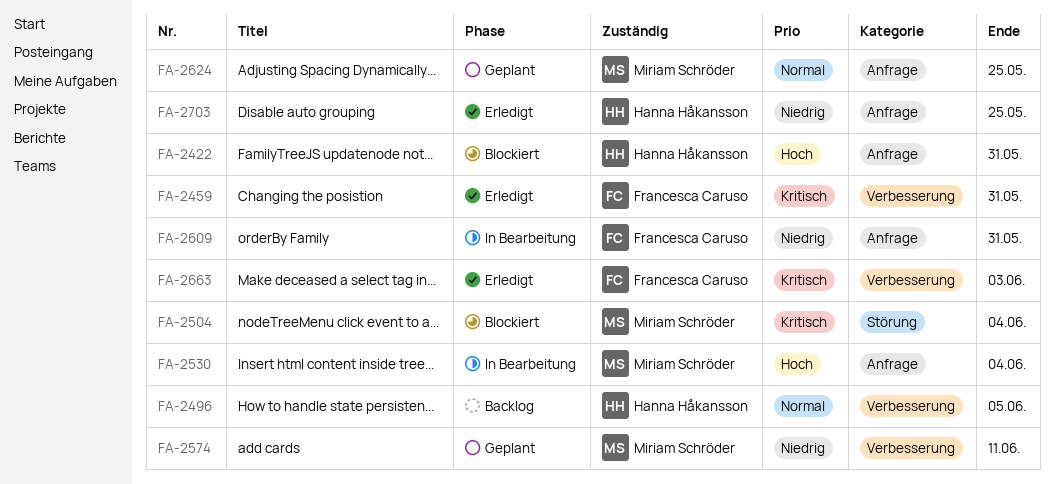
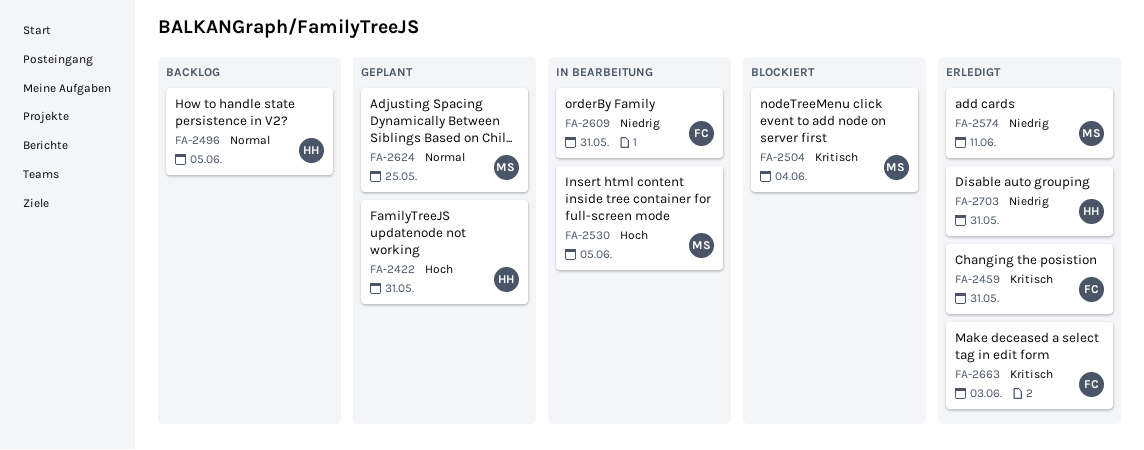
FA-2422, status: Blockiert -> Geplant
FA-2530, due: Jun 4 -> Jun 5
FA-2574, status: Geplant -> Erledigt
FA-2703, due: May 25 -> May 31

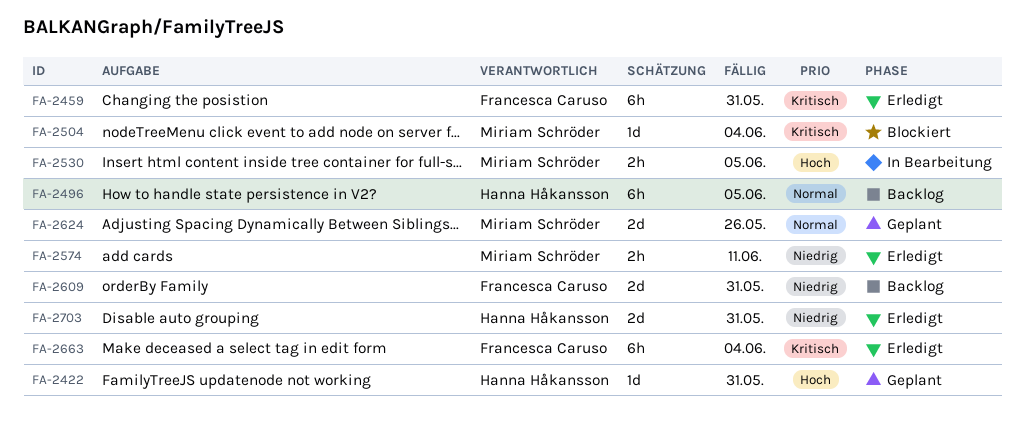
FA-2609, status: In Bearbeitung -> Backlog
FA-2624, due: May 25 -> May 26
FA-2663, due: Jun 3 -> Jun 4

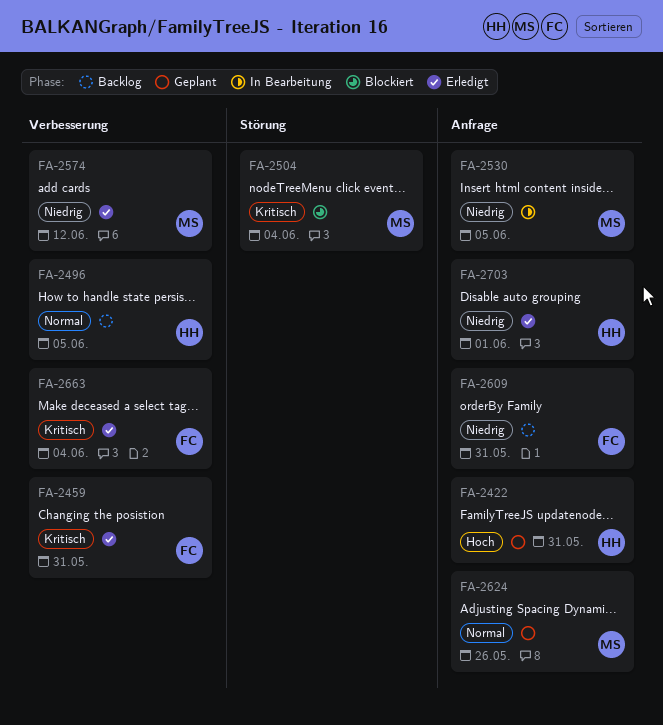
FA-2530, priority: Hoch -> Niedrig
FA-2574, due: Jun 11 -> Jun 12
FA-2703, due: May 31 -> Jun 1

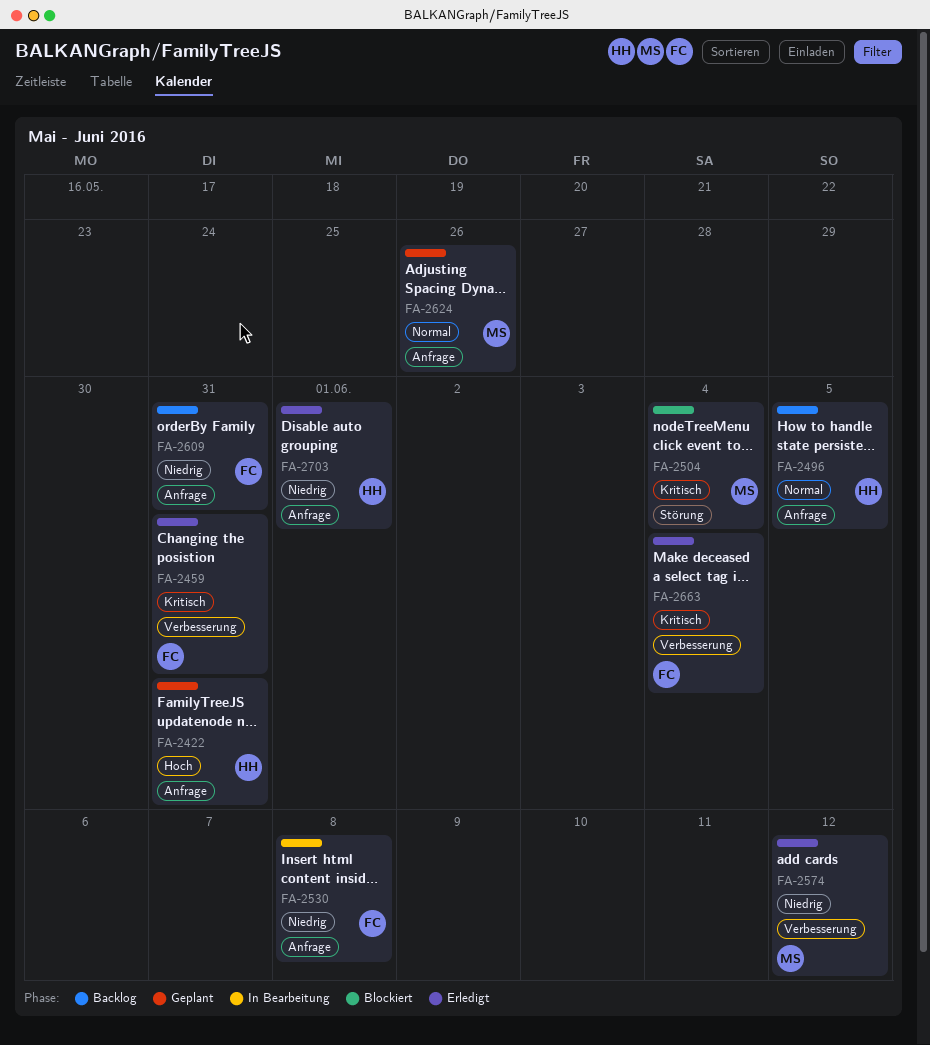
FA-2496, label: Verbesserung -> Anfrage
FA-2530, owner: MS -> FC
FA-2530, due: Jun 5 -> Jun 8

